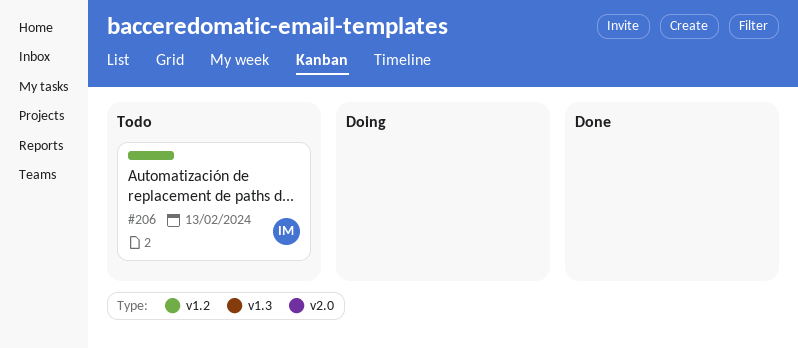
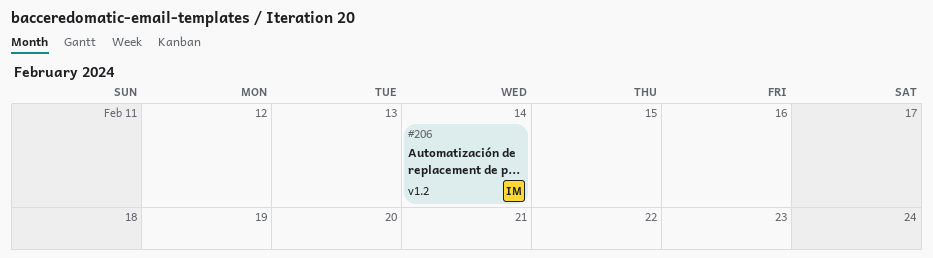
#206, due: Feb 13 -> Feb 14

